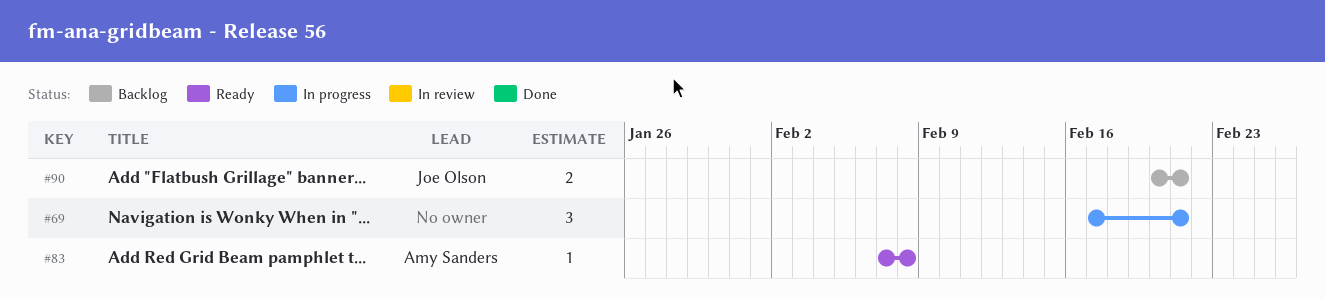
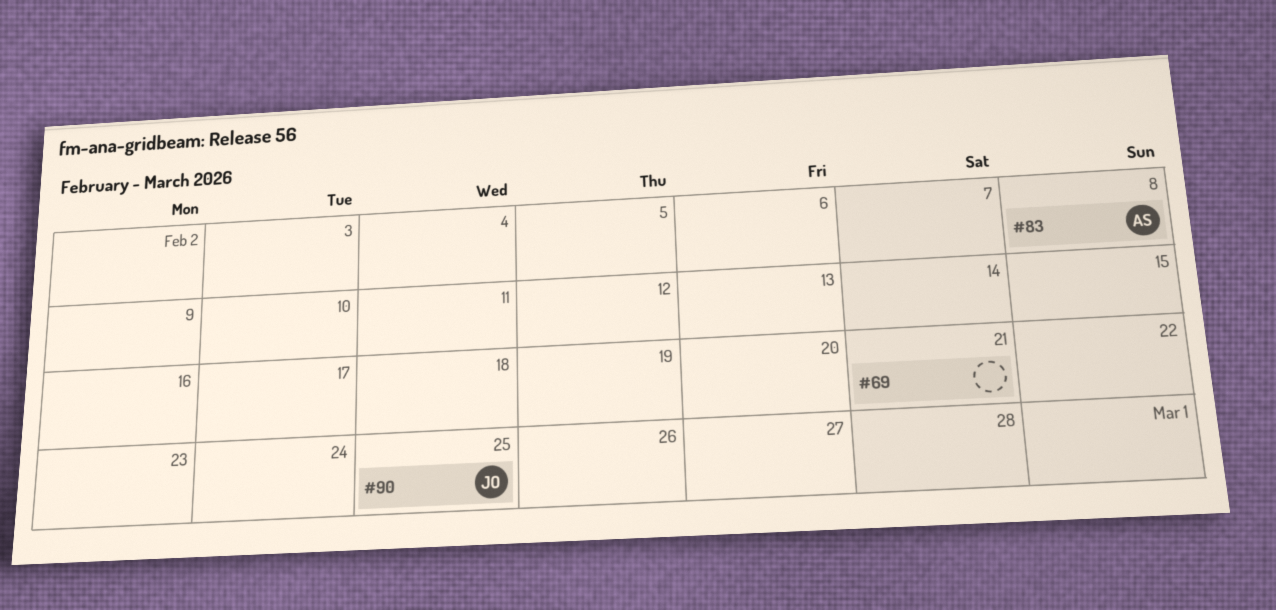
#90, due: Feb 21 -> Feb 25

